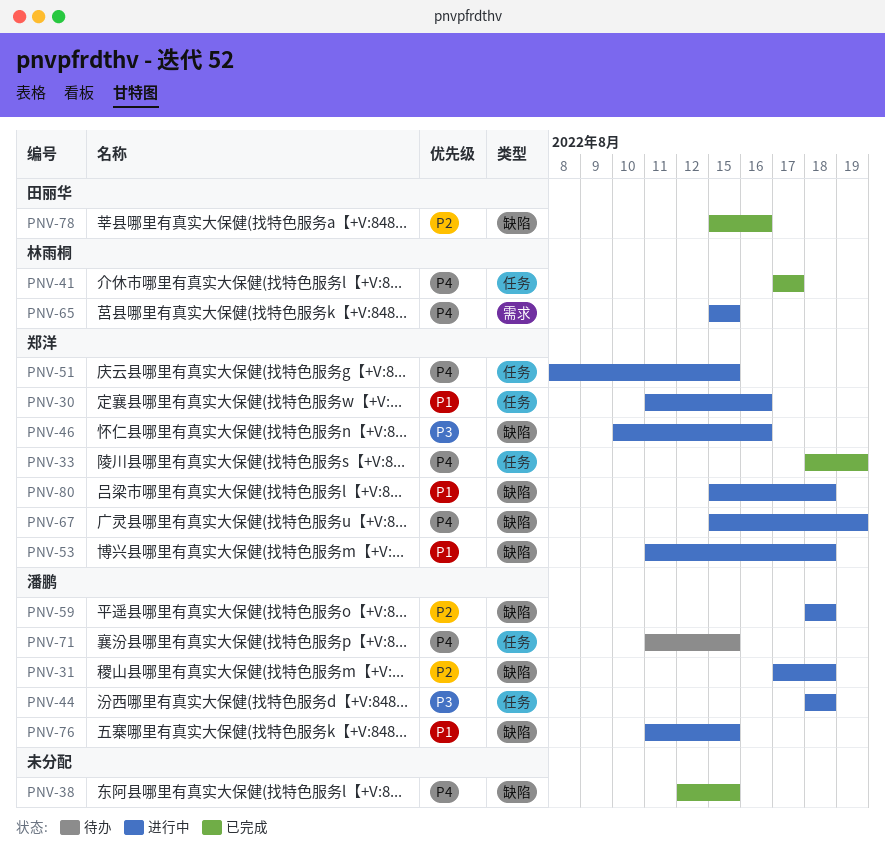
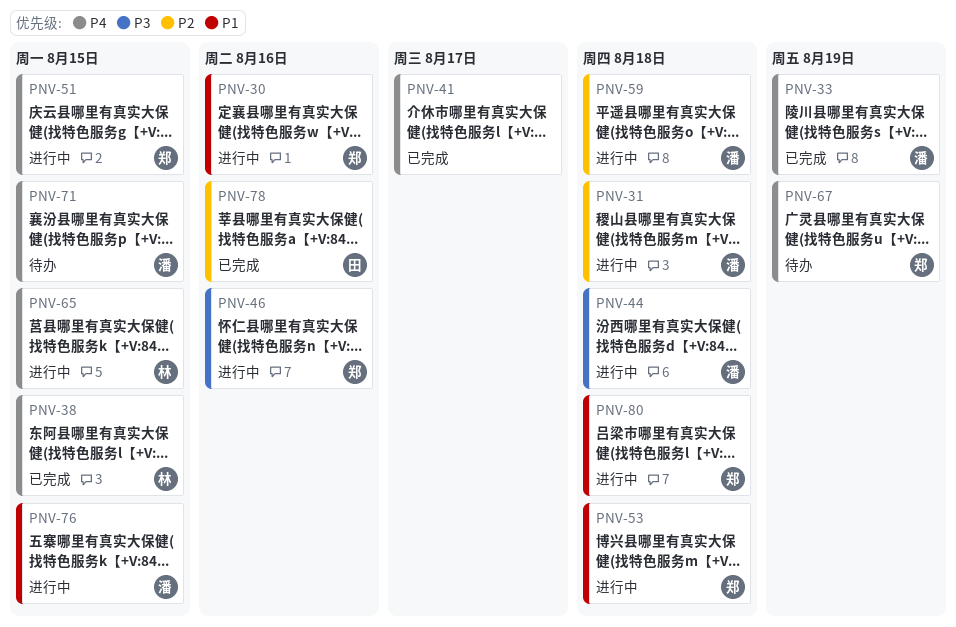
PNV-33, owner: 郑洋 -> 潘鹏
PNV-38, owner: none -> 林雨桐
PNV-41, owner: 林雨桐 -> none
PNV-67, status: 进行中 -> 待办

